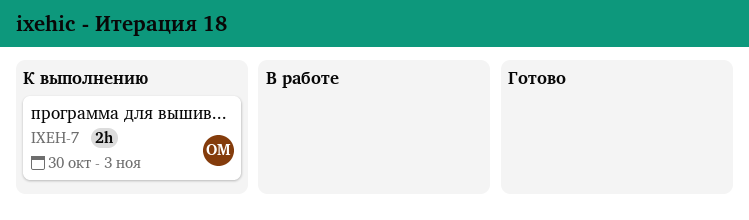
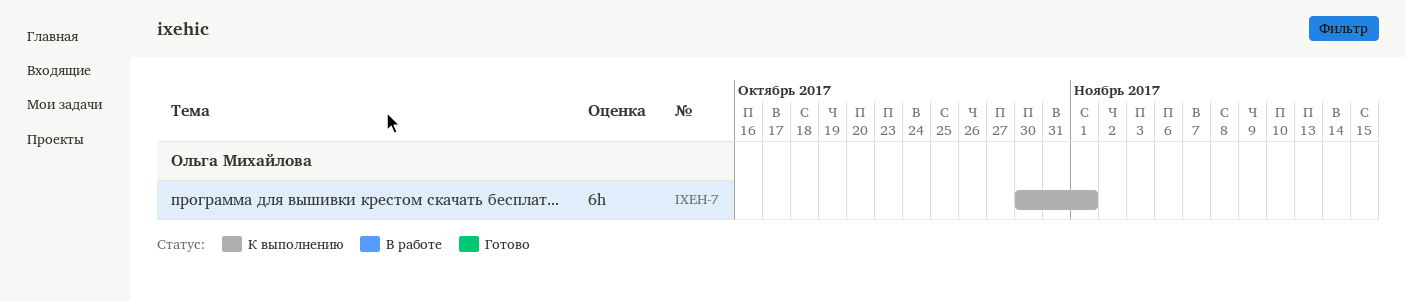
IXEH-7, estimate: 2h -> 6h
IXEH-7, due: Nov 3 -> Nov 1

